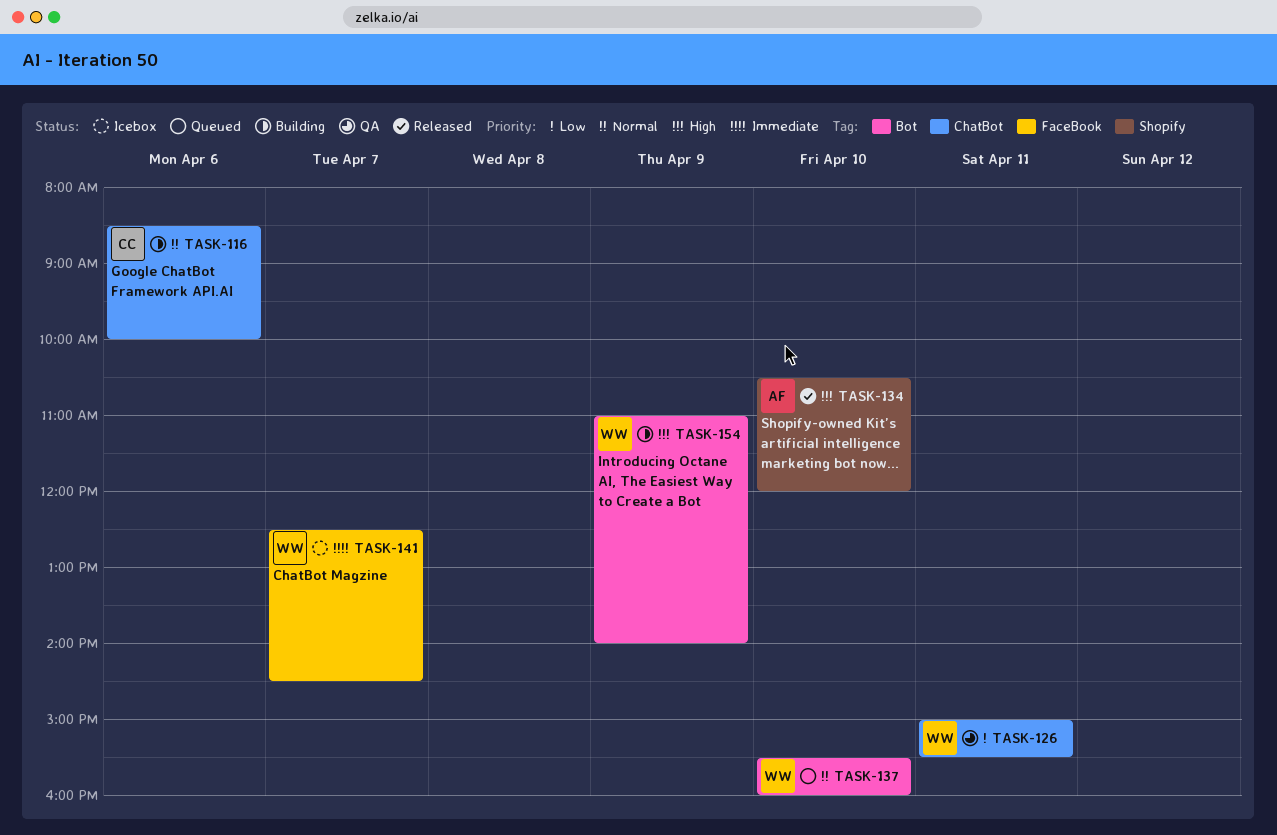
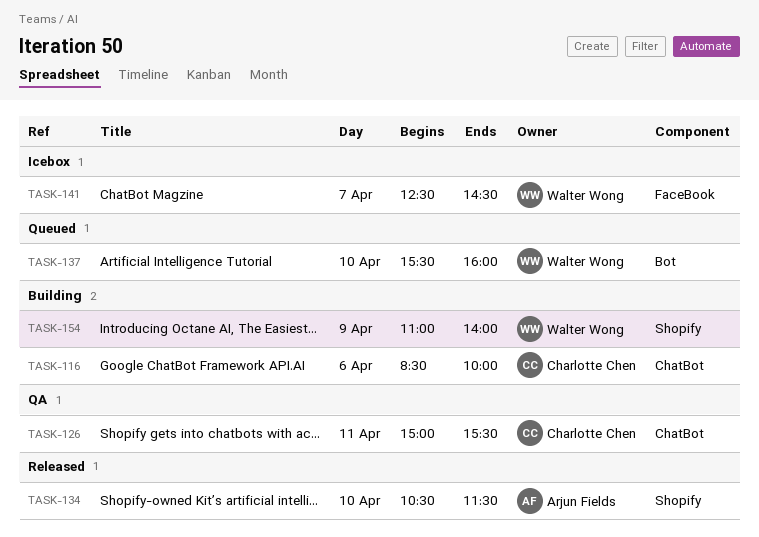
TASK-126, owner: Walter Wong -> Charlotte Chen
TASK-134, ends: 12:00 -> 11:30
TASK-154, label: Bot -> Shopify

